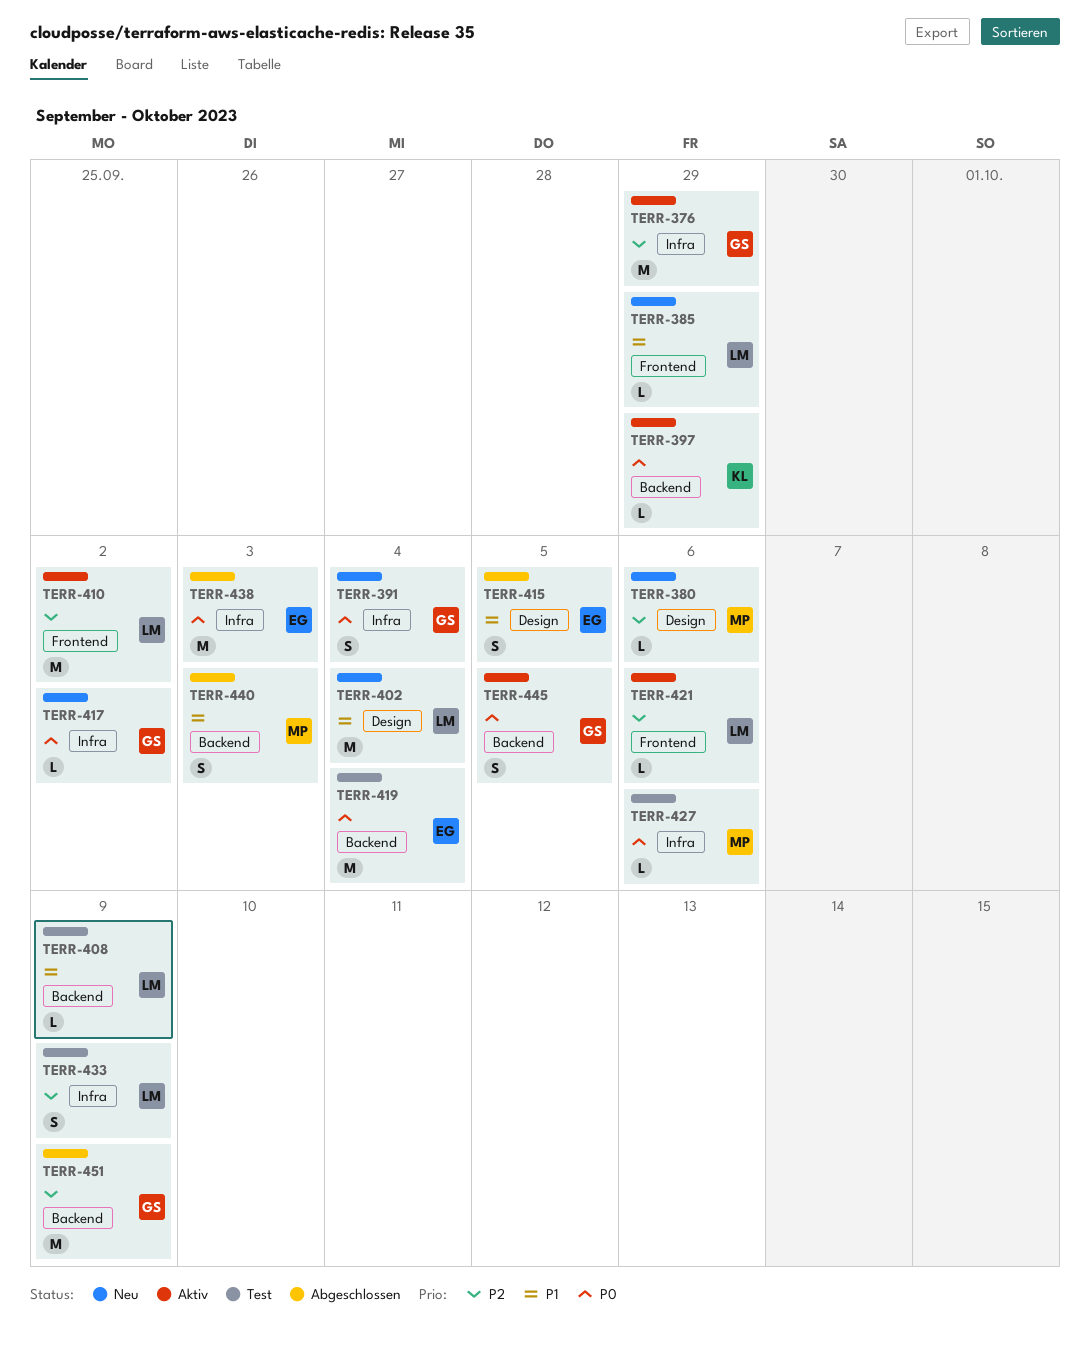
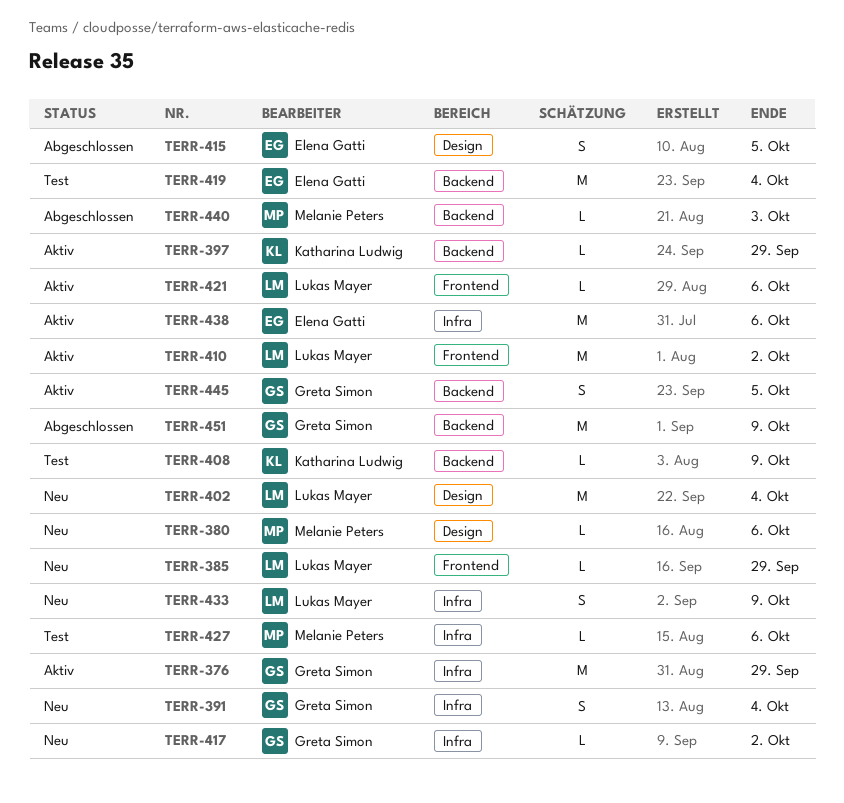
TERR-408, owner: Lukas Mayer -> Katharina Ludwig
TERR-433, status: Test -> Neu
TERR-438, status: Abgeschlossen -> Aktiv
TERR-438, due: Oct 3 -> Oct 6
TERR-440, estimate: S -> L

